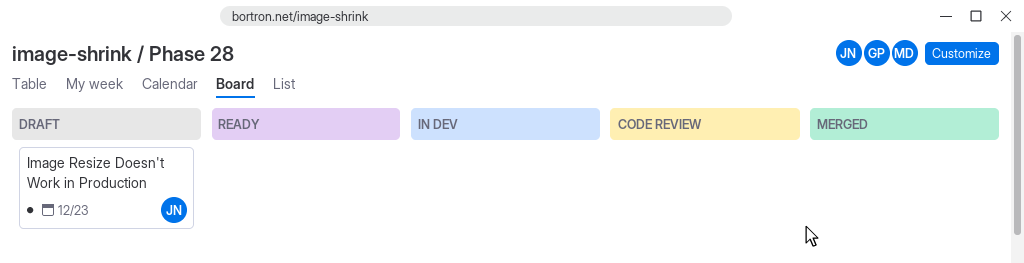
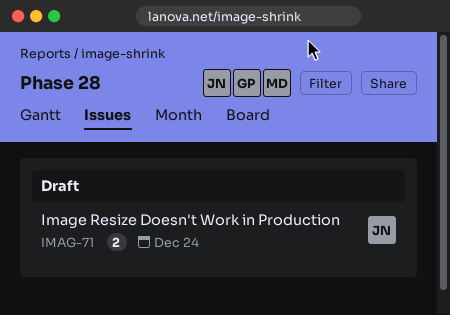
Image Resize Doesn't Work in Production, estimate: 1 -> 2
Image Resize Doesn't Work in Production, due: Dec 23 -> Dec 24

